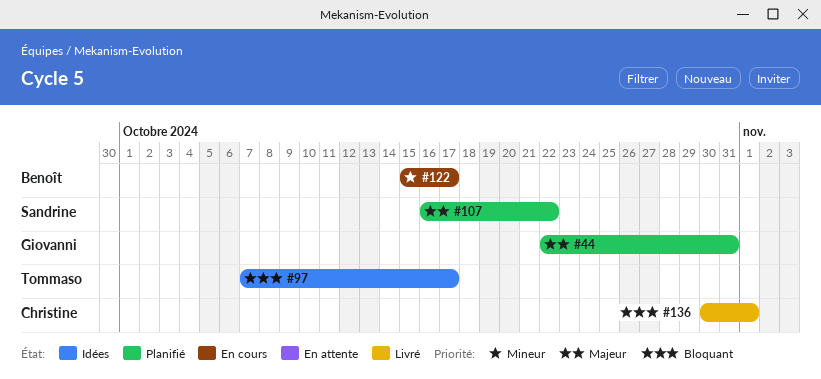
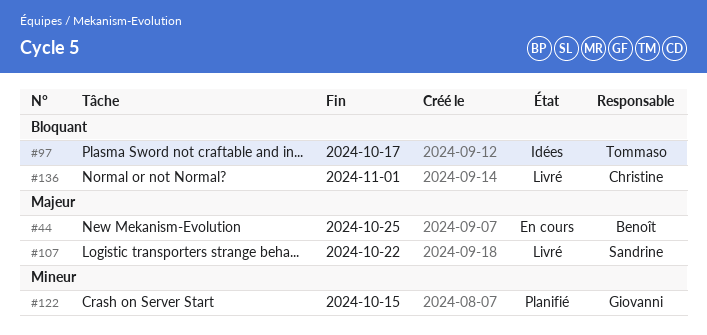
#44, status: Planifié -> En cours
#44, owner: Giovanni -> Benoît
#44, due: Oct 31 -> Oct 25
#107, status: Planifié -> Livré
#122, status: En cours -> Planifié
#122, owner: Benoît -> Giovanni
#122, due: Oct 17 -> Oct 15

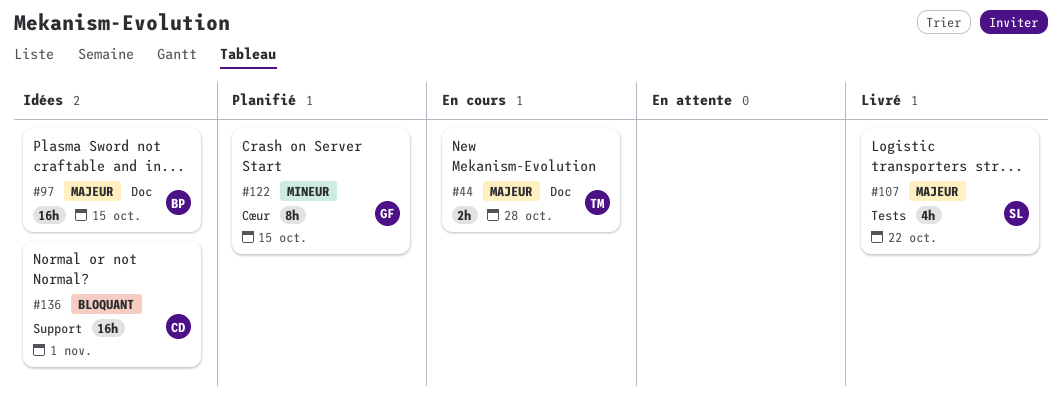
#44, owner: Benoît -> Tommaso
#44, due: Oct 25 -> Oct 28
#97, owner: Tommaso -> Benoît
#97, priority: Bloquant -> Majeur
#97, due: Oct 17 -> Oct 15
#136, status: Livré -> Idées

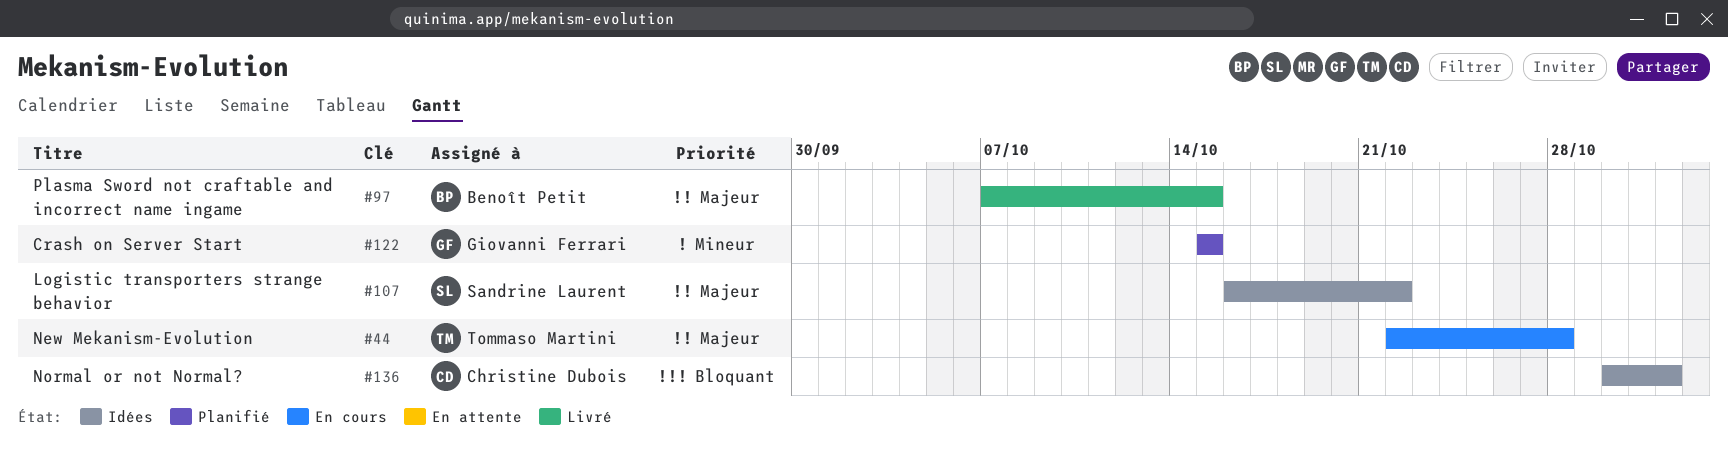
#97, status: Idées -> Livré
#107, status: Livré -> Idées

